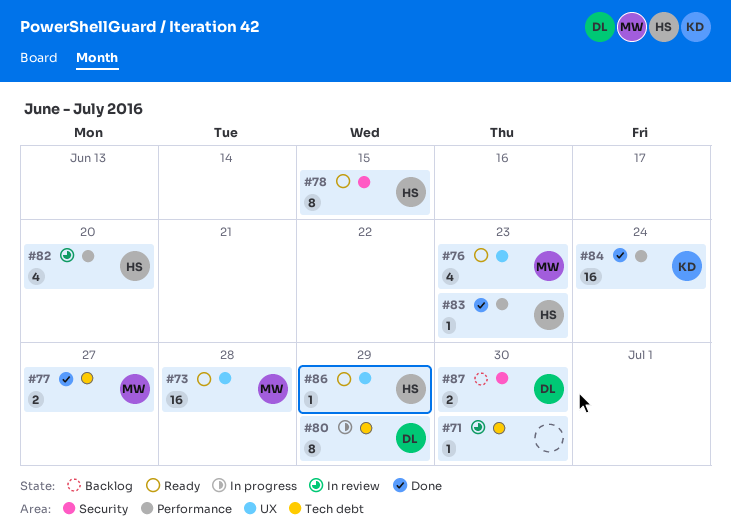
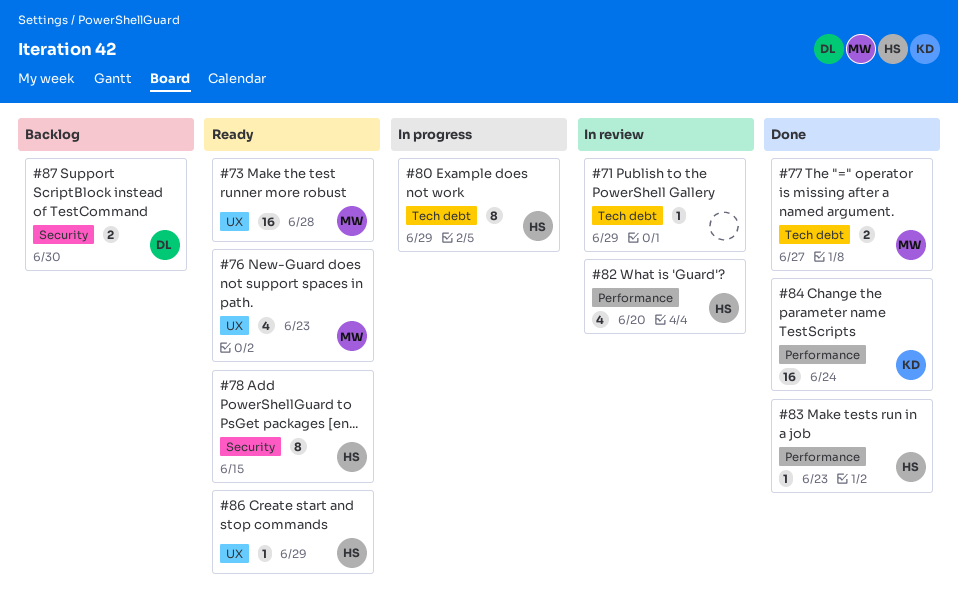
#71, due: Jun 30 -> Jun 29
#80, owner: DL -> HS

